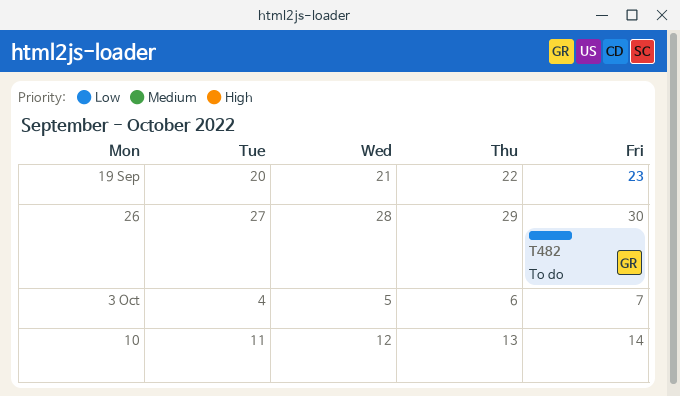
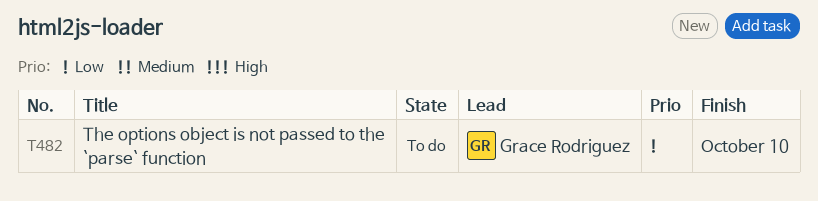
T482, due: Sep 30 -> Oct 10

